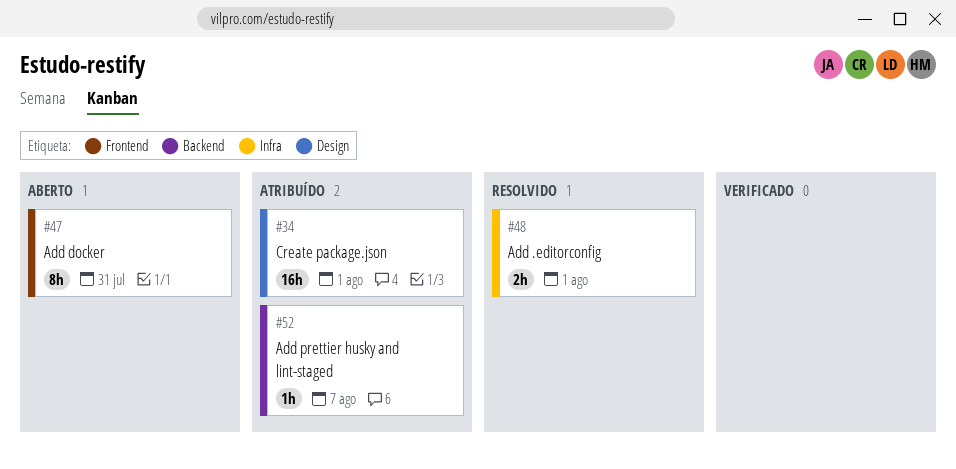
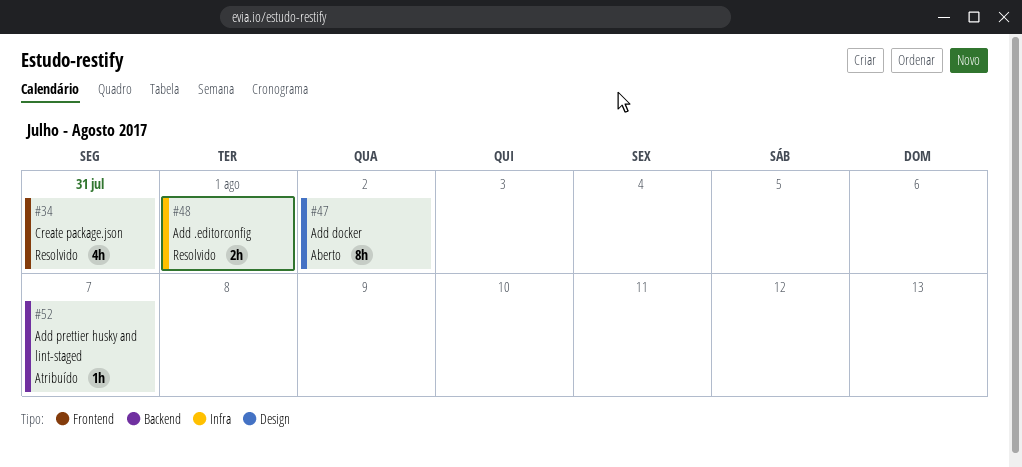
#34, status: Atribuído -> Resolvido
#34, label: Design -> Frontend
#34, estimate: 16h -> 4h
#34, due: Aug 1 -> Jul 31
#47, label: Frontend -> Design
#47, due: Jul 31 -> Aug 2

